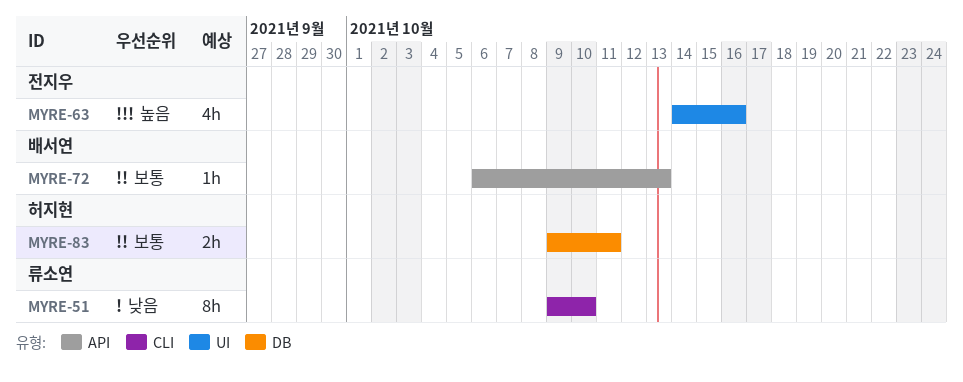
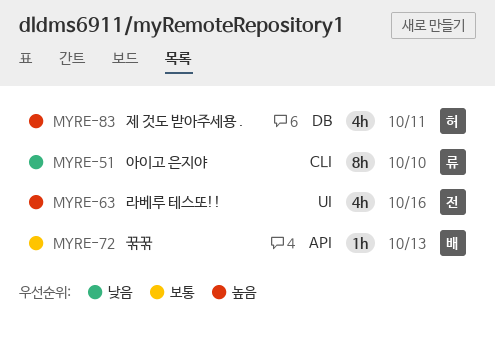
MYRE-83, priority: 보통 -> 높음
MYRE-83, estimate: 2h -> 4h

